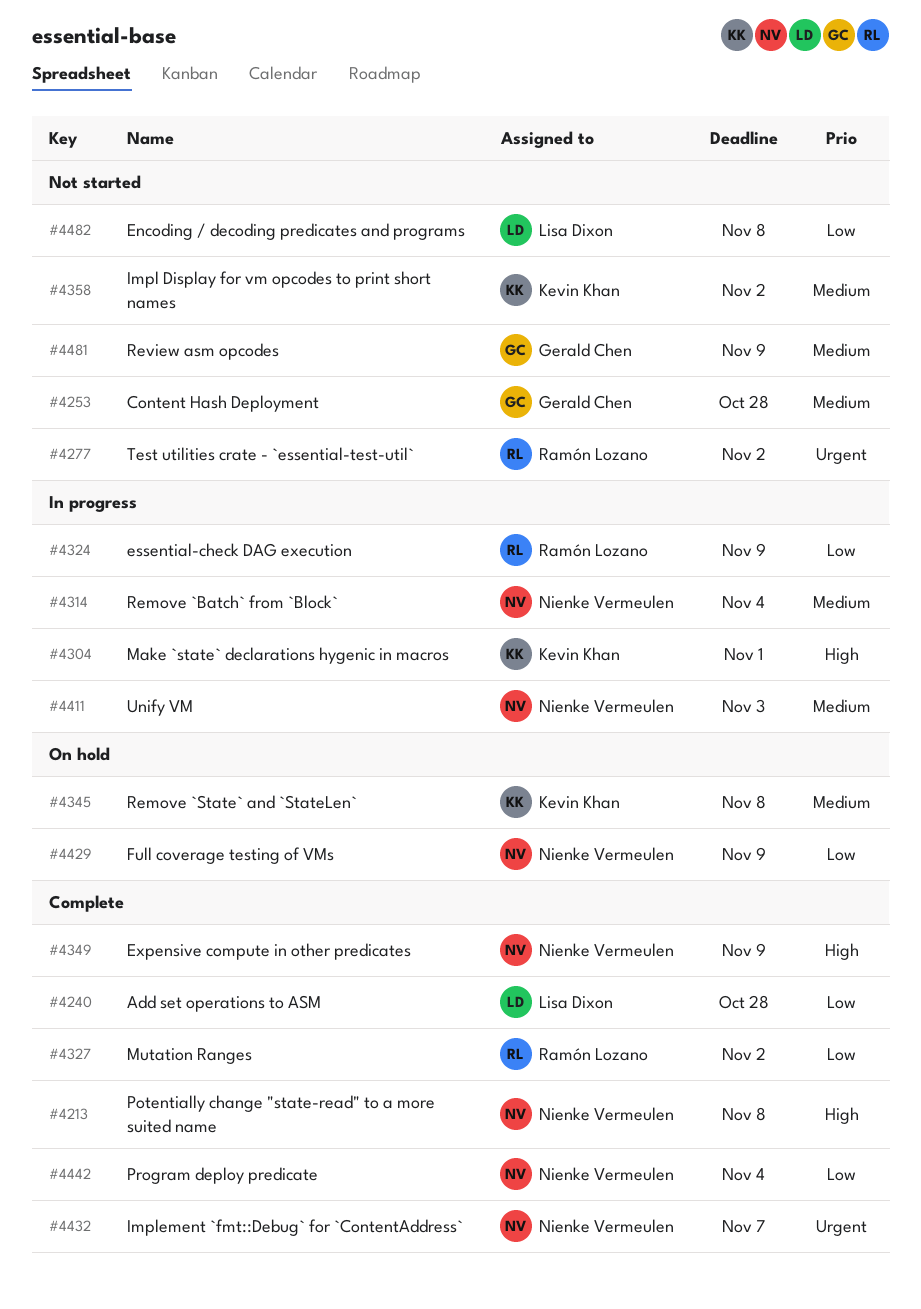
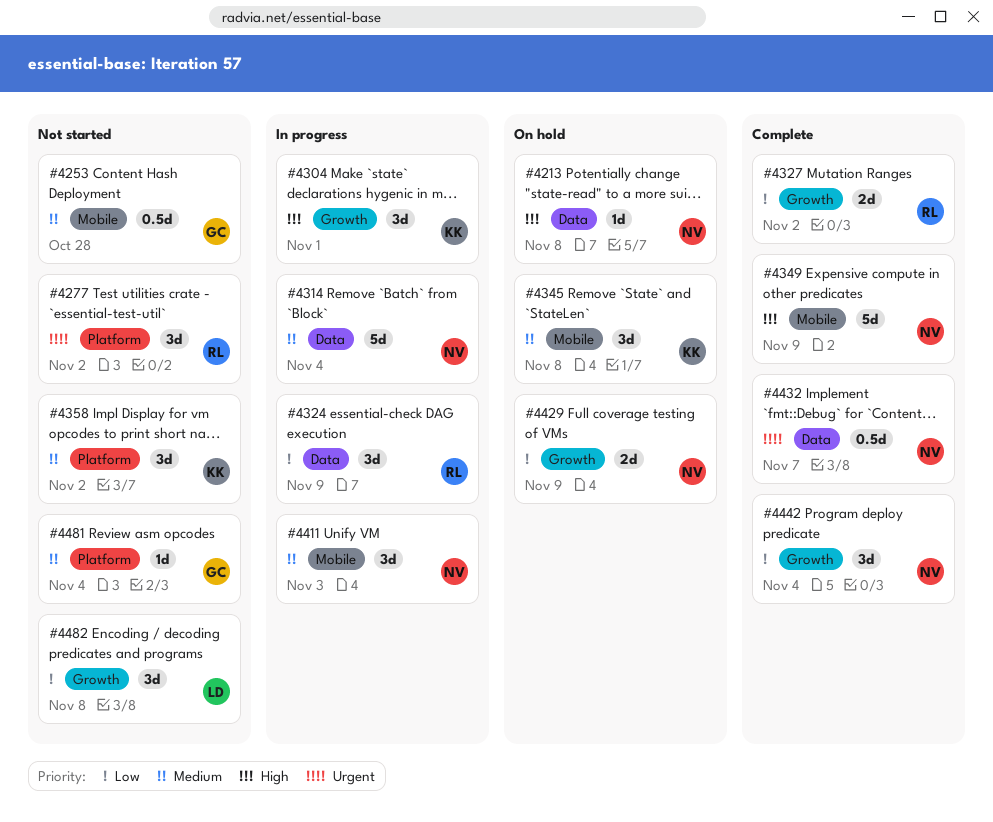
#4213, status: Complete -> On hold
#4240: present -> none
#4481, due: Nov 9 -> Nov 4

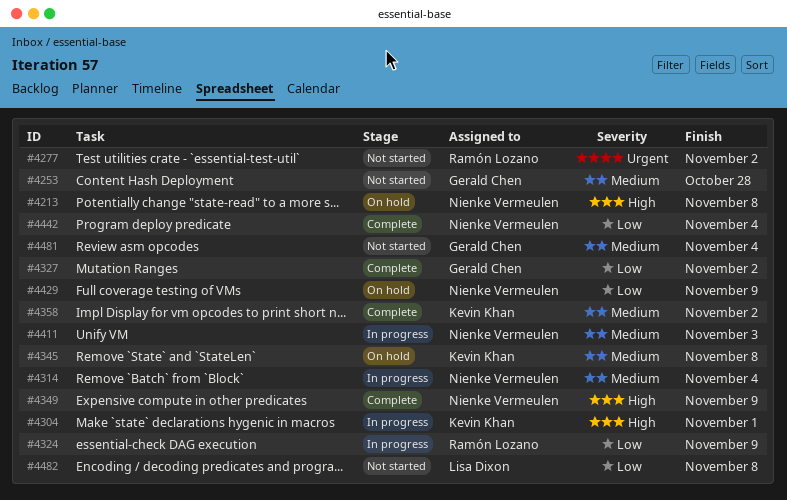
#4327, owner: Ramón Lozano -> Gerald Chen
#4358, status: Not started -> Complete
#4432: present -> none

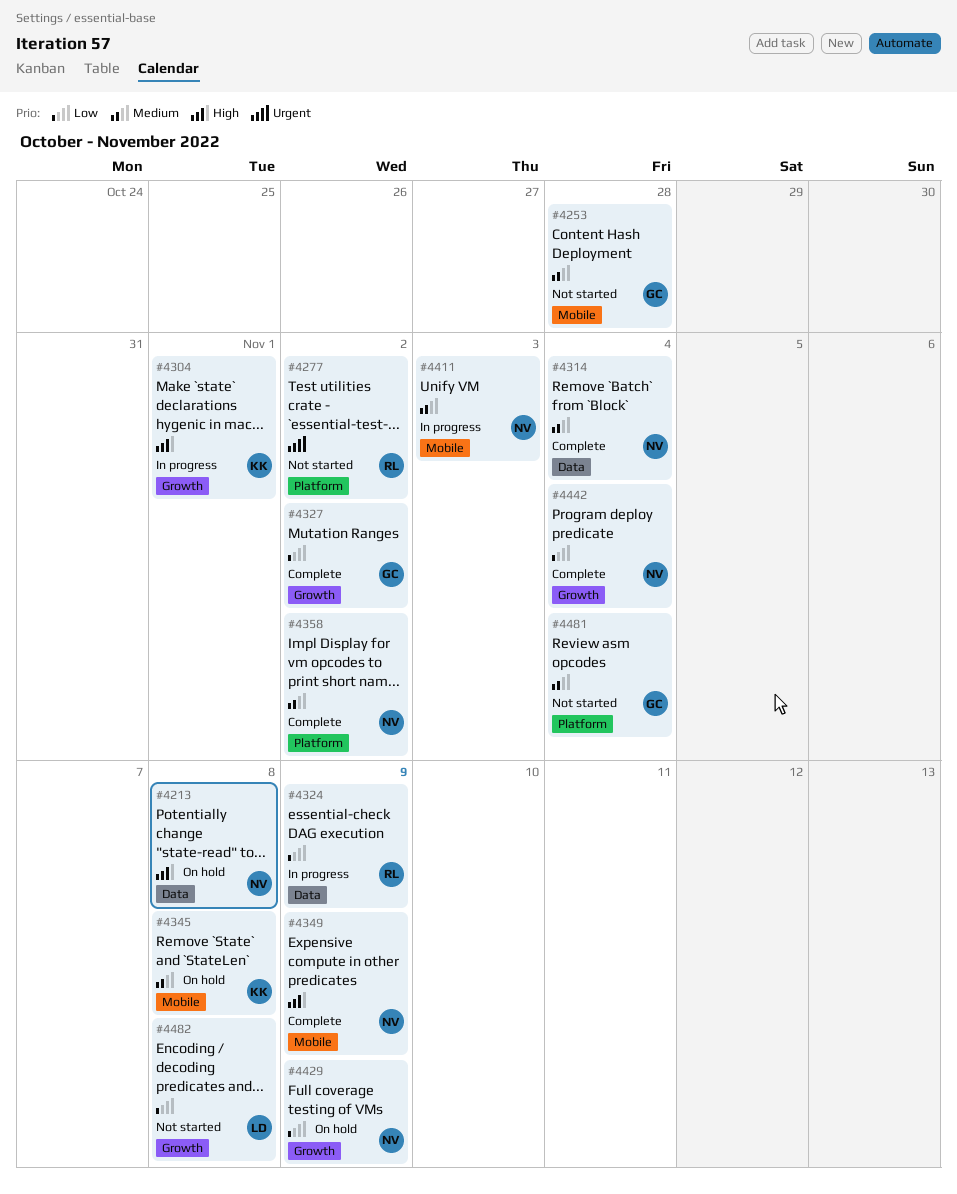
#4314, status: In progress -> Complete
#4358, owner: Kevin Khan -> Nienke Vermeulen

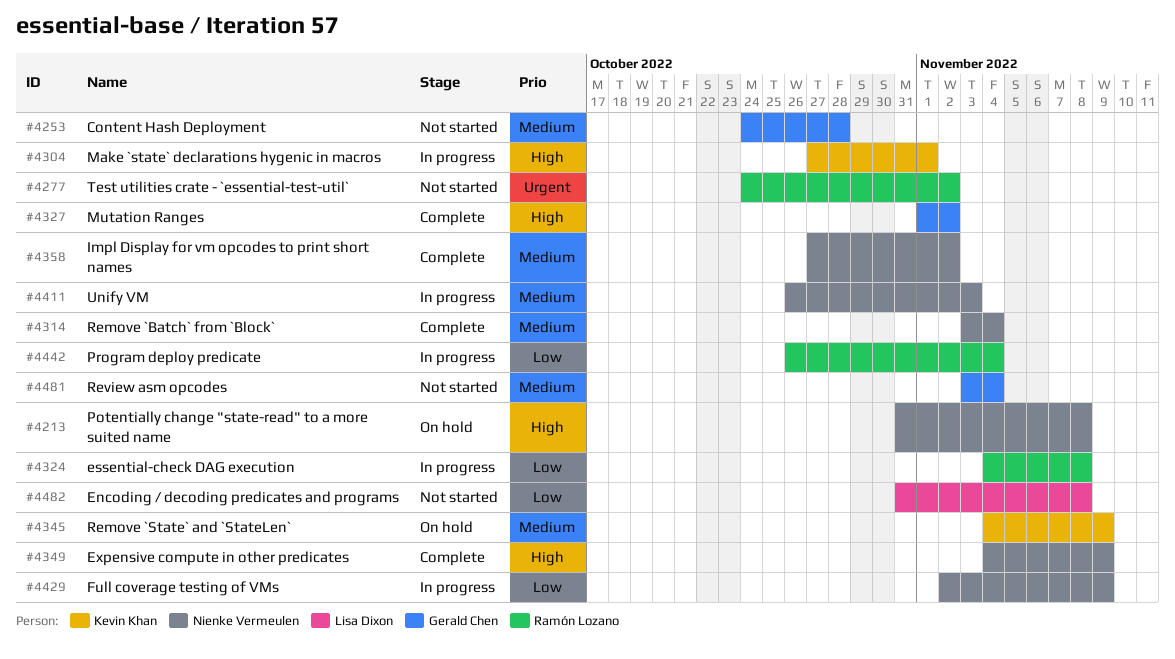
#4324, due: Nov 9 -> Nov 8
#4327, priority: Low -> High
#4345, due: Nov 8 -> Nov 9
#4429, status: On hold -> In progress
#4442, status: Complete -> In progress
#4442, owner: Nienke Vermeulen -> Ramón Lozano

